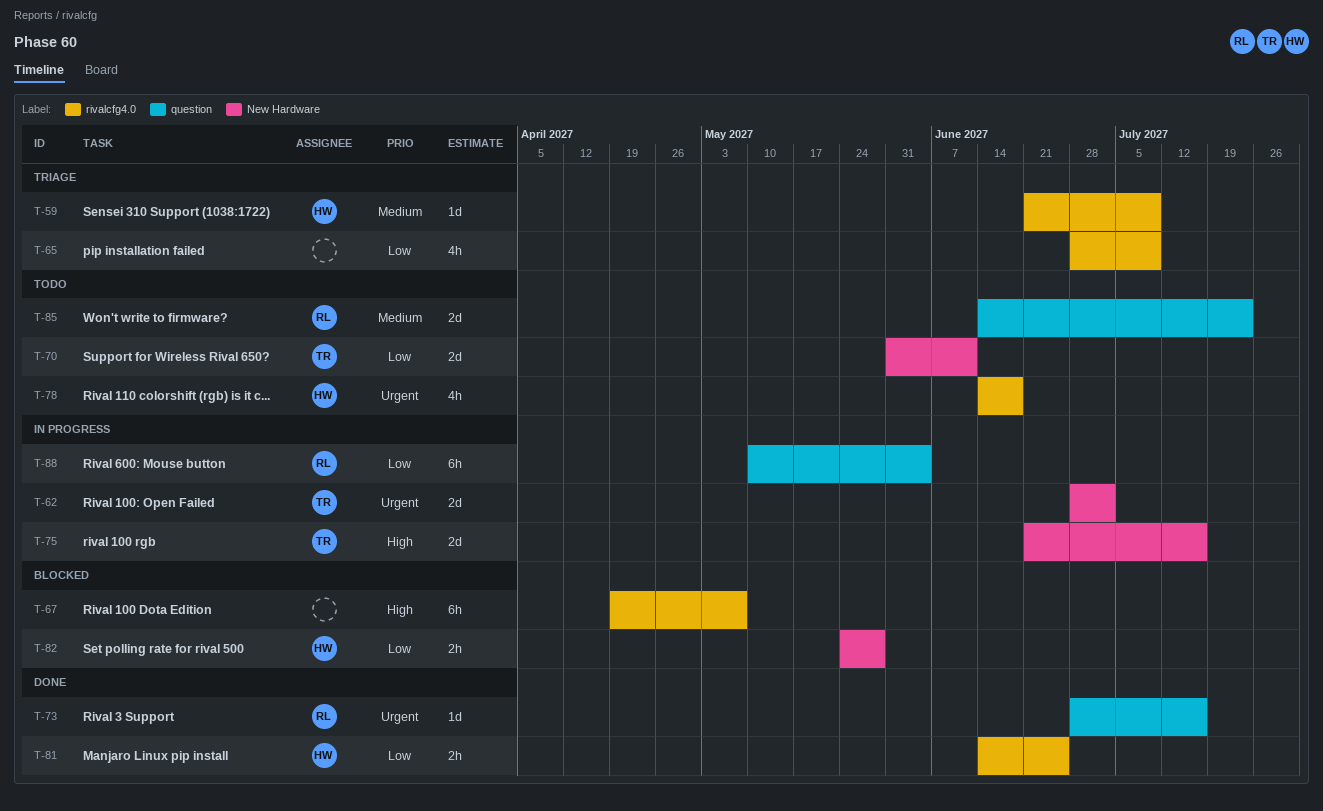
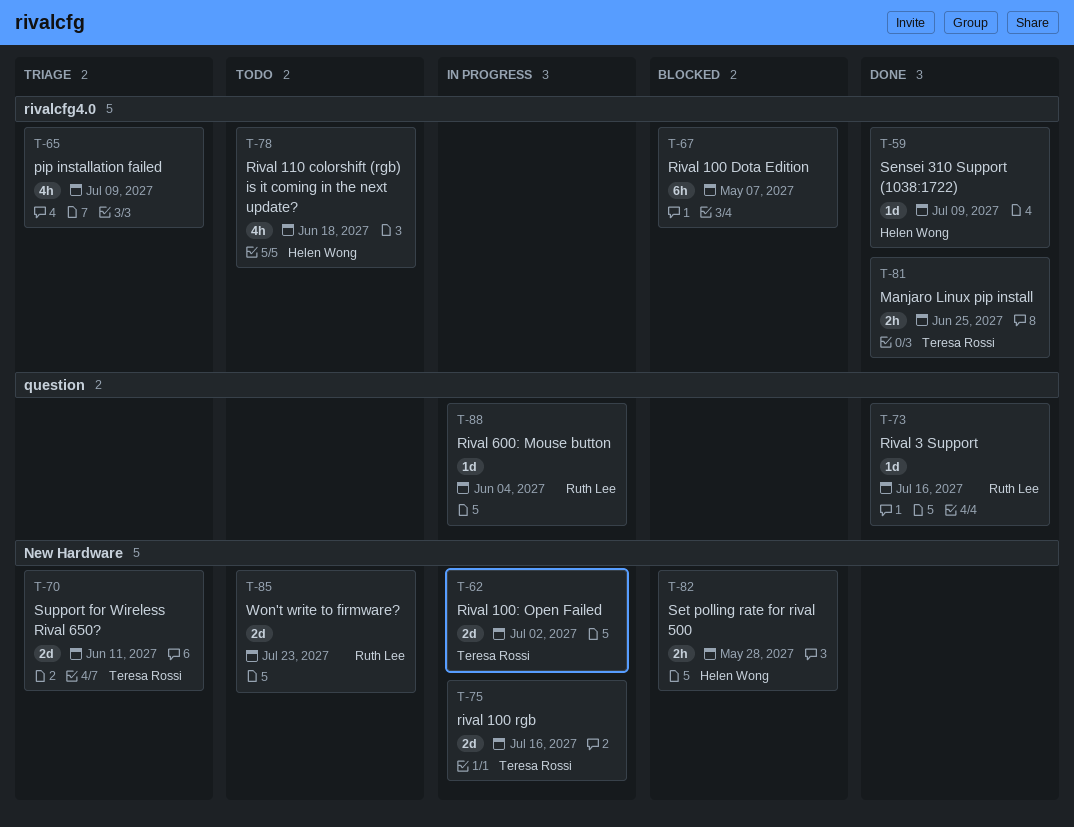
T-59, status: Triage -> Done
T-70, status: Todo -> Triage
T-81, owner: Helen Wong -> Teresa Rossi
T-85, label: question -> New Hardware
T-88, estimate: 6h -> 1d

